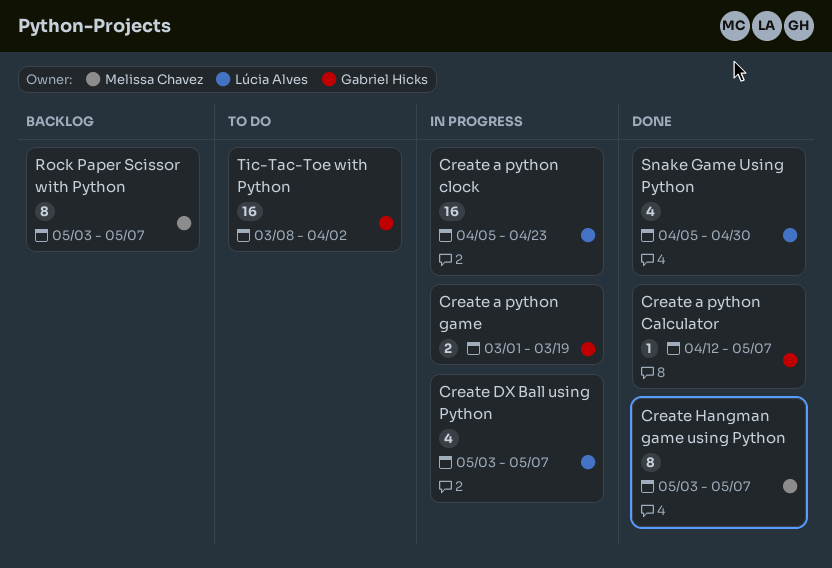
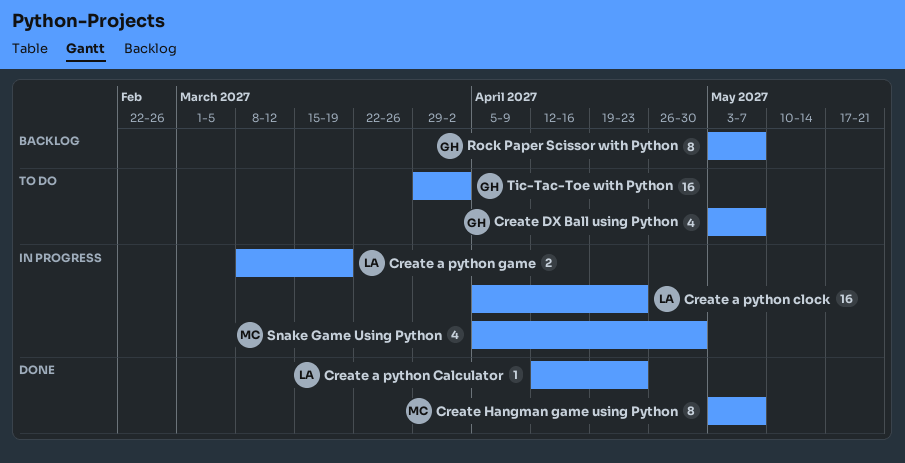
Create a python Calculator, owner: Gabriel Hicks -> Lúcia Alves
Create a python Calculator, due: May 7 -> Apr 23
Create a python game, owner: Gabriel Hicks -> Lúcia Alves
Create a python game, start: Mar 1 -> Mar 8
Create DX Ball using Python, status: In progress -> To do
Create DX Ball using Python, owner: Lúcia Alves -> Gabriel Hicks
Rock Paper Scissor with Python, owner: Melissa Chavez -> Gabriel Hicks
Snake Game Using Python, status: Done -> In progress
Snake Game Using Python, owner: Lúcia Alves -> Melissa Chavez
Tic-Tac-Toe with Python, start: Mar 8 -> Mar 29

